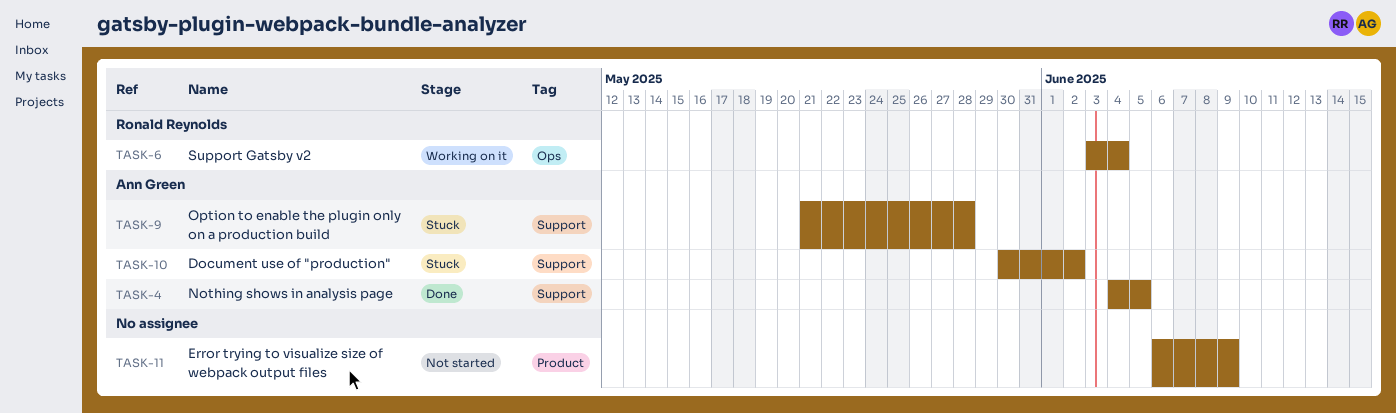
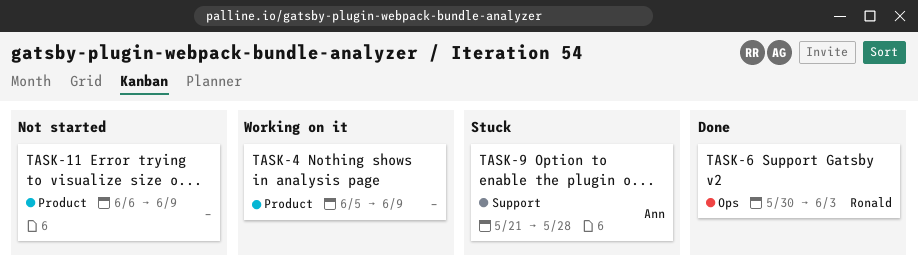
TASK-4, status: Done -> Working on it
TASK-4, owner: Ann Green -> none
TASK-4, label: Support -> Product
TASK-4, start: Jun 4 -> Jun 5
TASK-4, due: Jun 5 -> Jun 9
TASK-6, status: Working on it -> Done
TASK-6, start: Jun 3 -> May 30
TASK-6, due: Jun 4 -> Jun 3
TASK-10: present -> none

